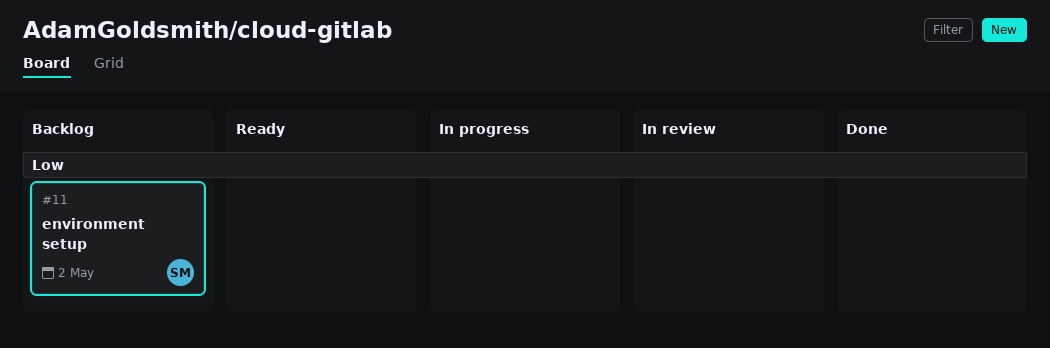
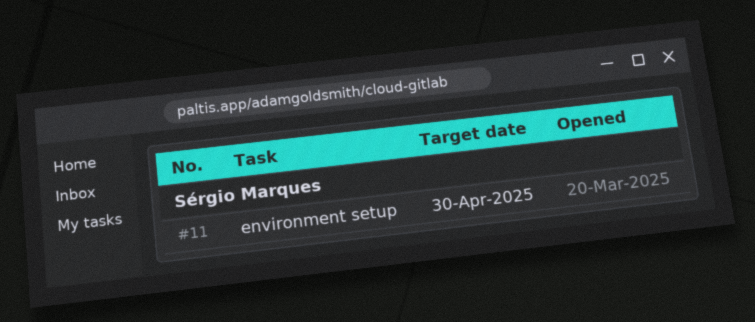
#11, due: May 2 -> Apr 30

